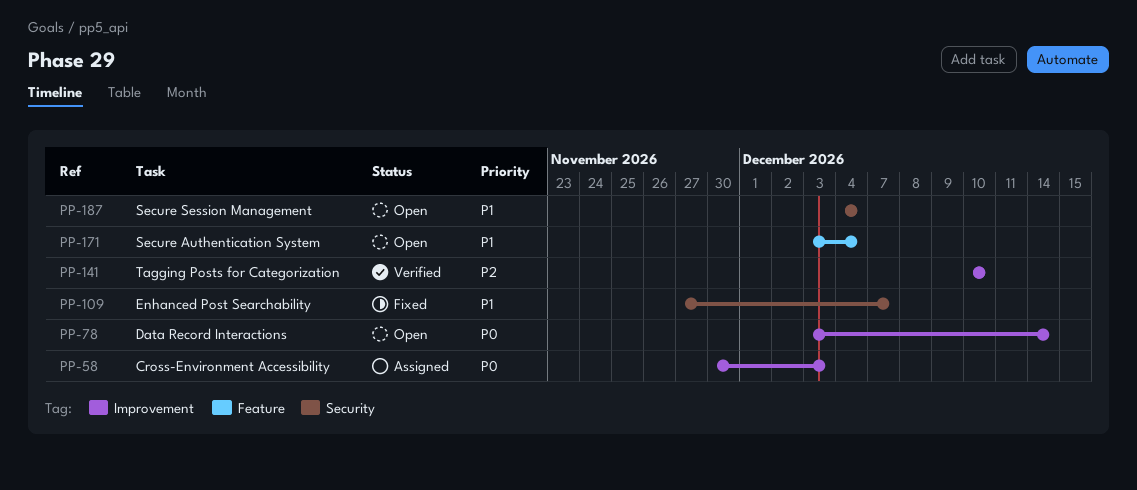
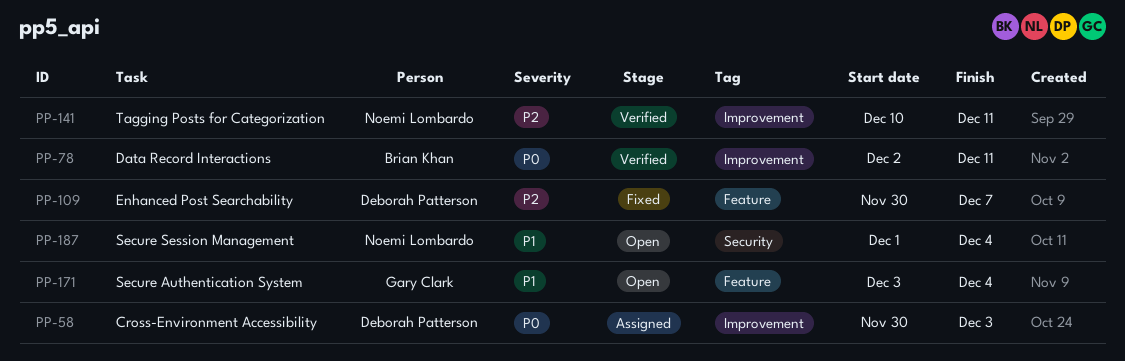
PP-78, status: Open -> Verified
PP-78, start: Dec 3 -> Dec 2
PP-78, due: Dec 14 -> Dec 11
PP-109, priority: P1 -> P2
PP-109, label: Security -> Feature
PP-109, start: Nov 27 -> Nov 30
PP-141, due: Dec 10 -> Dec 11
PP-187, start: Dec 4 -> Dec 1

